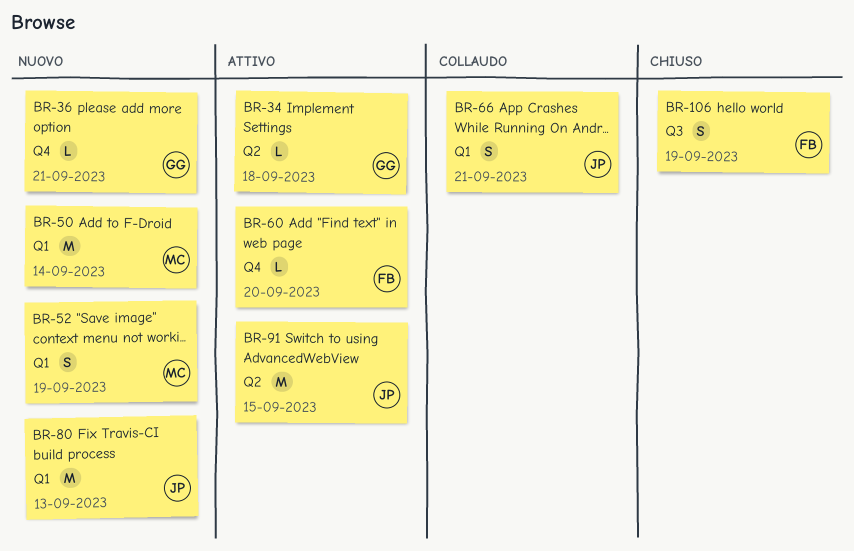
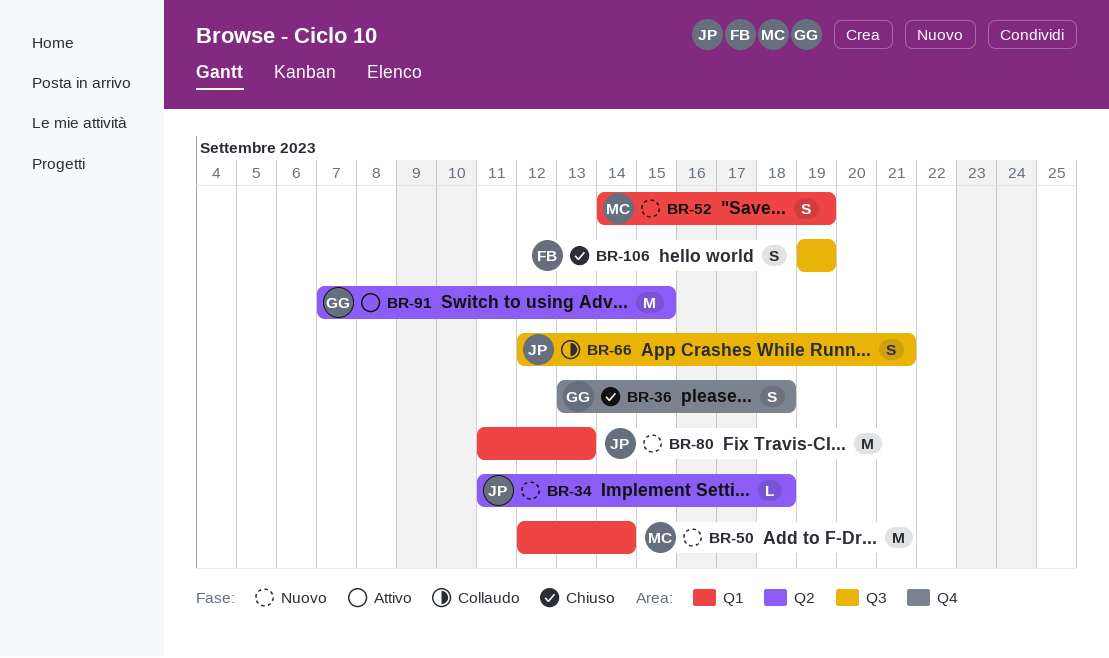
BR-34, status: Attivo -> Nuovo
BR-34, owner: GG -> JP
BR-36, status: Nuovo -> Chiuso
BR-36, estimate: L -> S
BR-36, due: Sep 21 -> Sep 18
BR-60: present -> none
BR-66, label: Q1 -> Q3
BR-91, owner: JP -> GG

